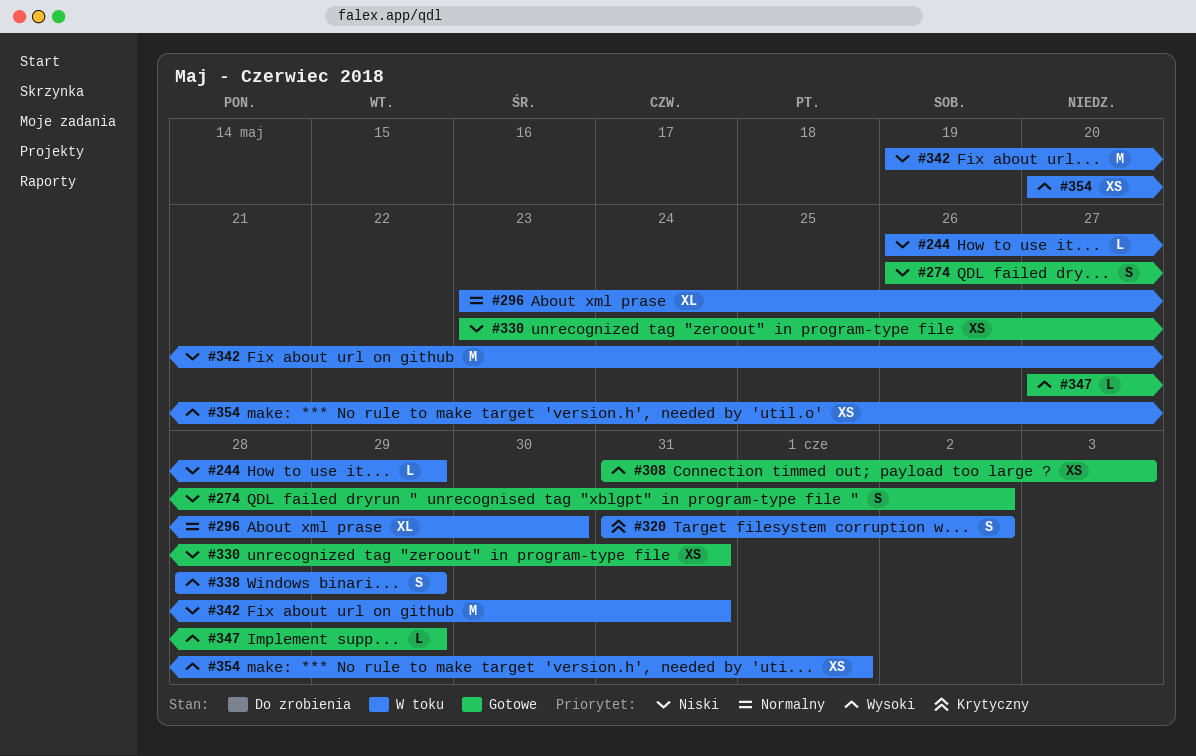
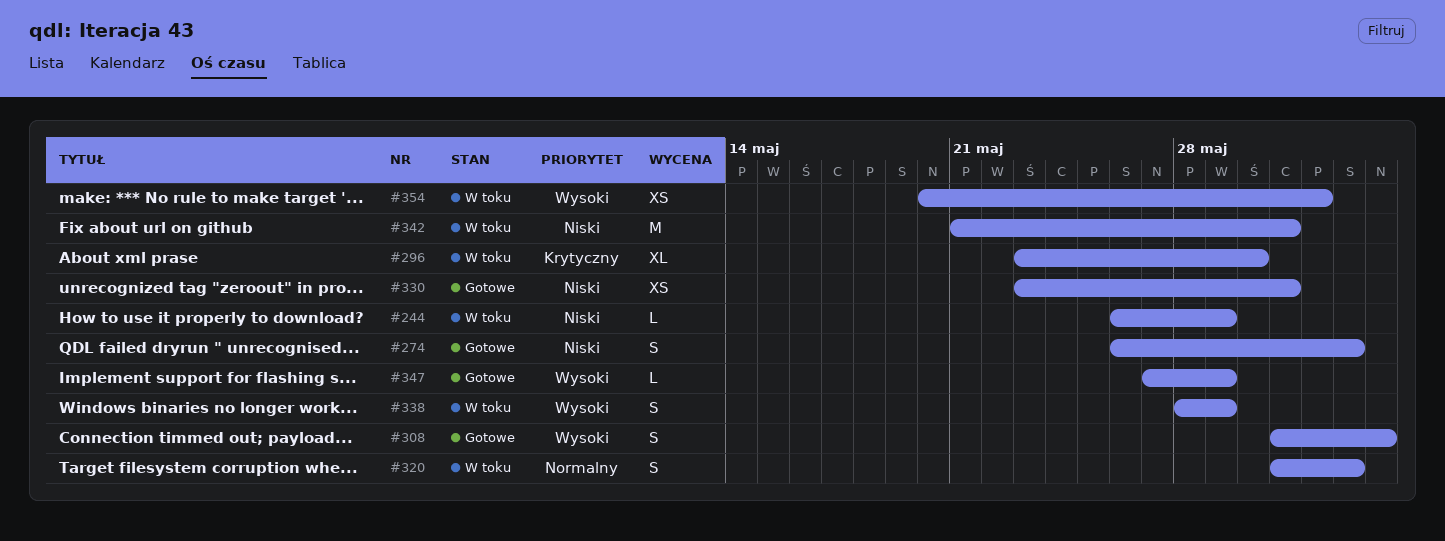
#296, priority: Normalny -> Krytyczny
#308, estimate: XS -> S
#320, priority: Krytyczny -> Normalny
#342, start: May 19 -> May 21

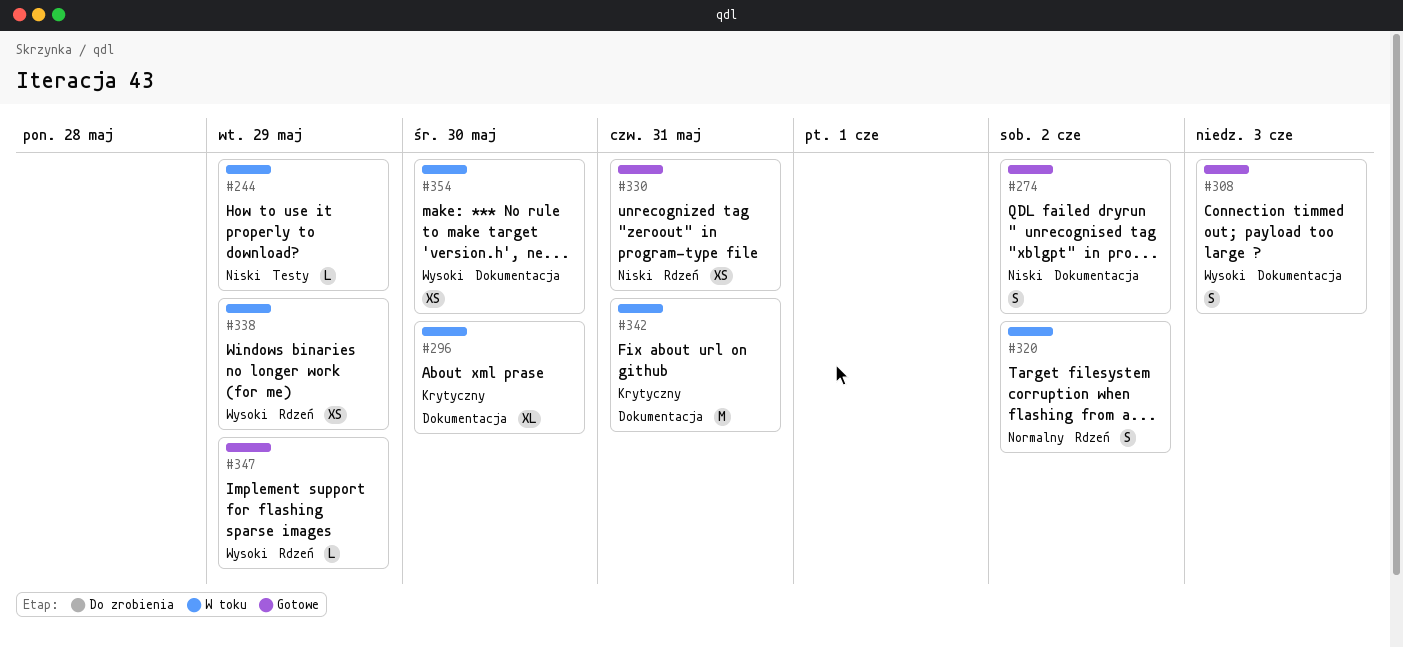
#338, estimate: S -> XS
#342, priority: Niski -> Krytyczny
#354, due: Jun 1 -> May 30

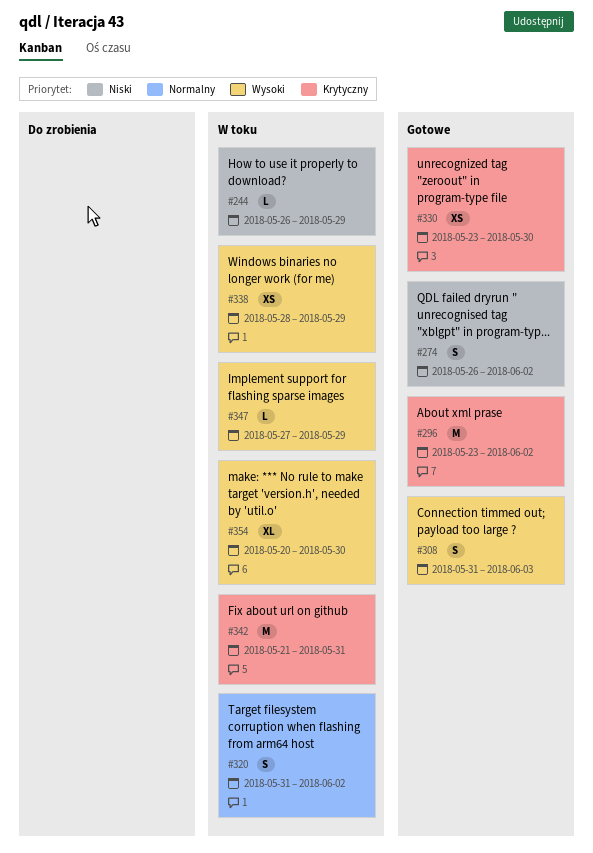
#296, status: W toku -> Gotowe
#296, estimate: XL -> M
#296, due: May 30 -> Jun 2
#330, priority: Niski -> Krytyczny
#330, due: May 31 -> May 30
#347, status: Gotowe -> W toku
#354, estimate: XS -> XL

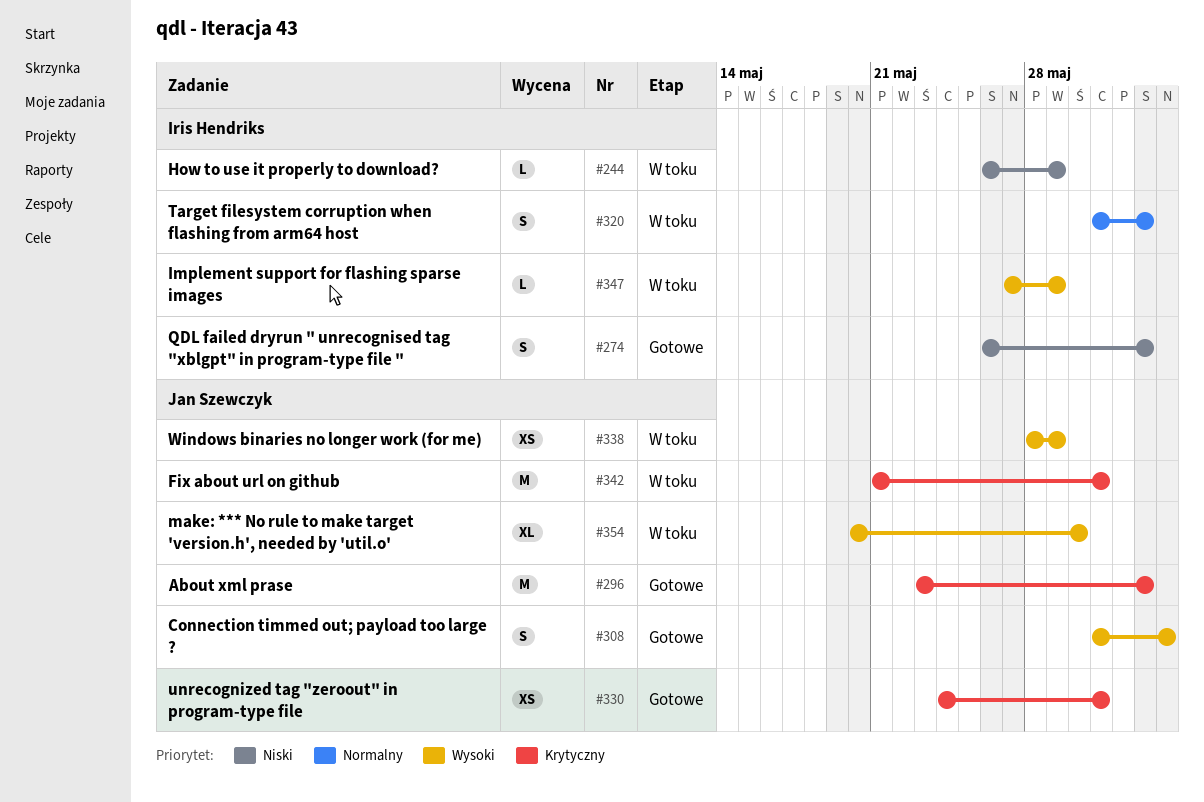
#330, start: May 23 -> May 24
#330, due: May 30 -> May 31

